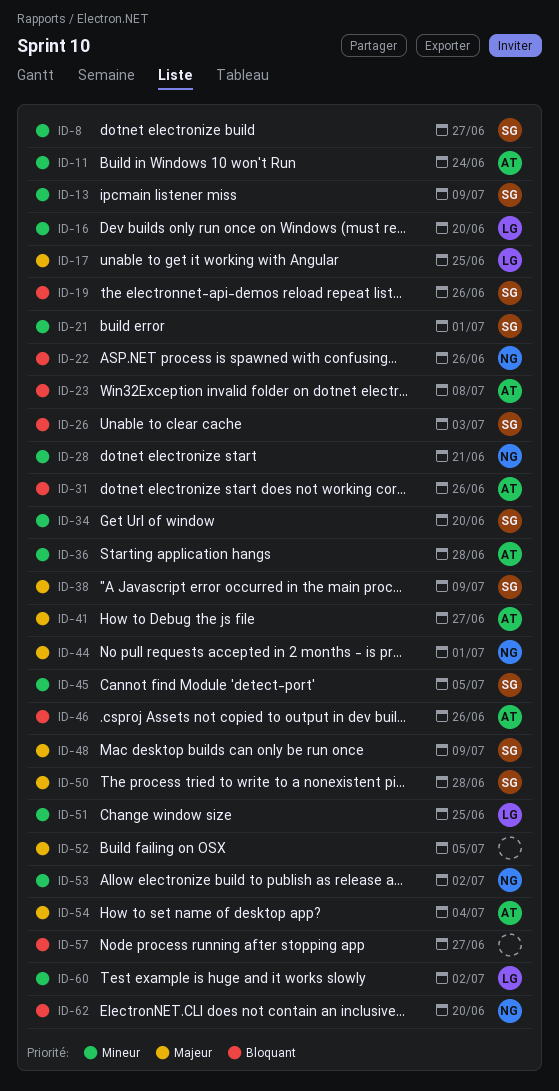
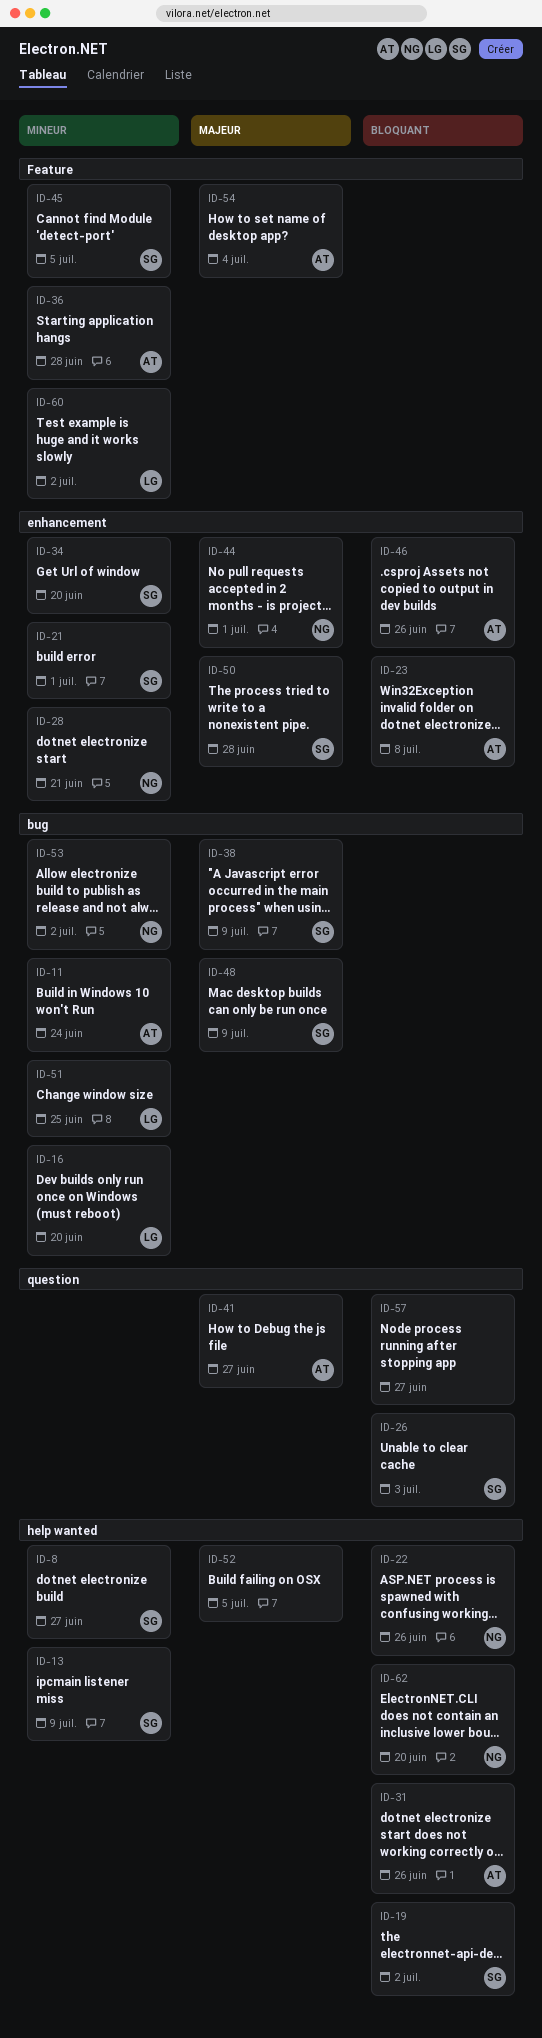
ID-17: present -> none
ID-19, due: Jun 26 -> Jul 2

